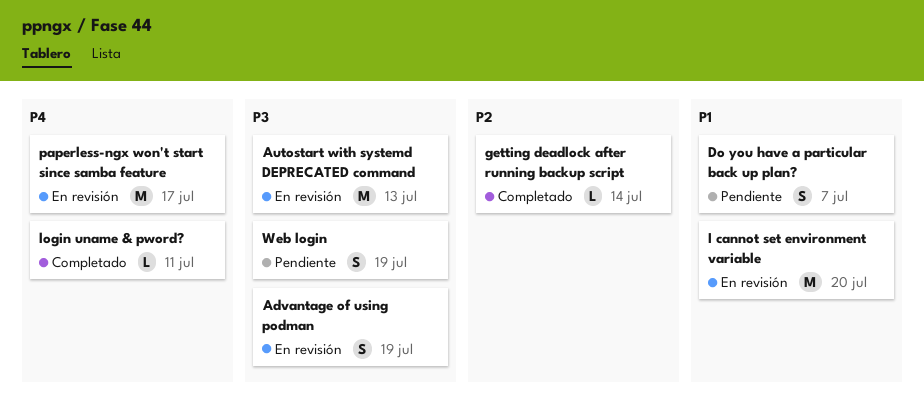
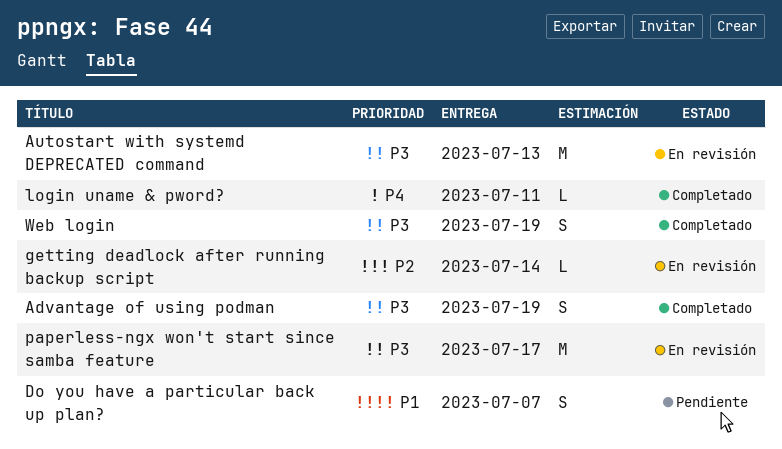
Advantage of using podman, status: En revisión -> Completado
getting deadlock after running backup script, status: Completado -> En revisión
I cannot set environment variable: present -> none
paperless-ngx won't start since samba feature, priority: P4 -> P3
Web login, status: Pendiente -> Completado

